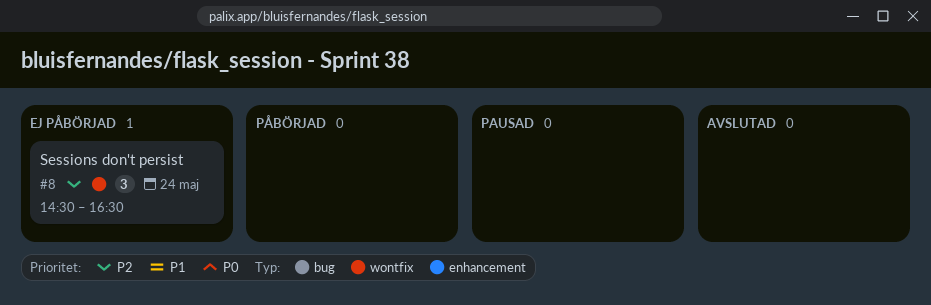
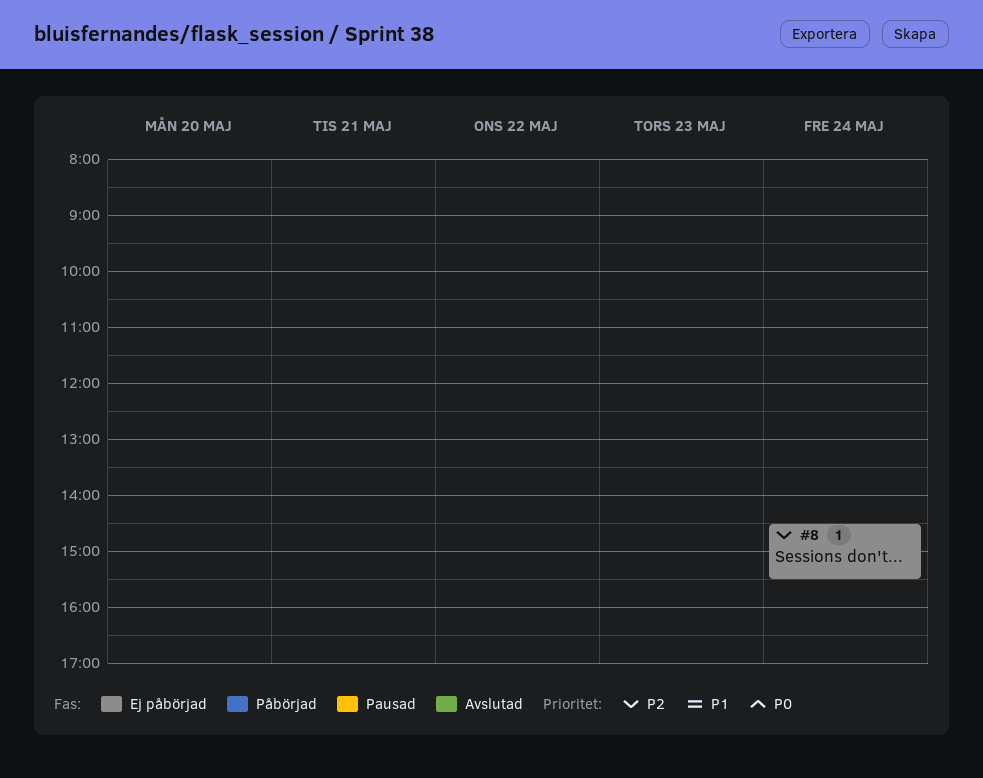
#8, estimate: 3 -> 1
#8, ends: 16:30 -> 15:30

